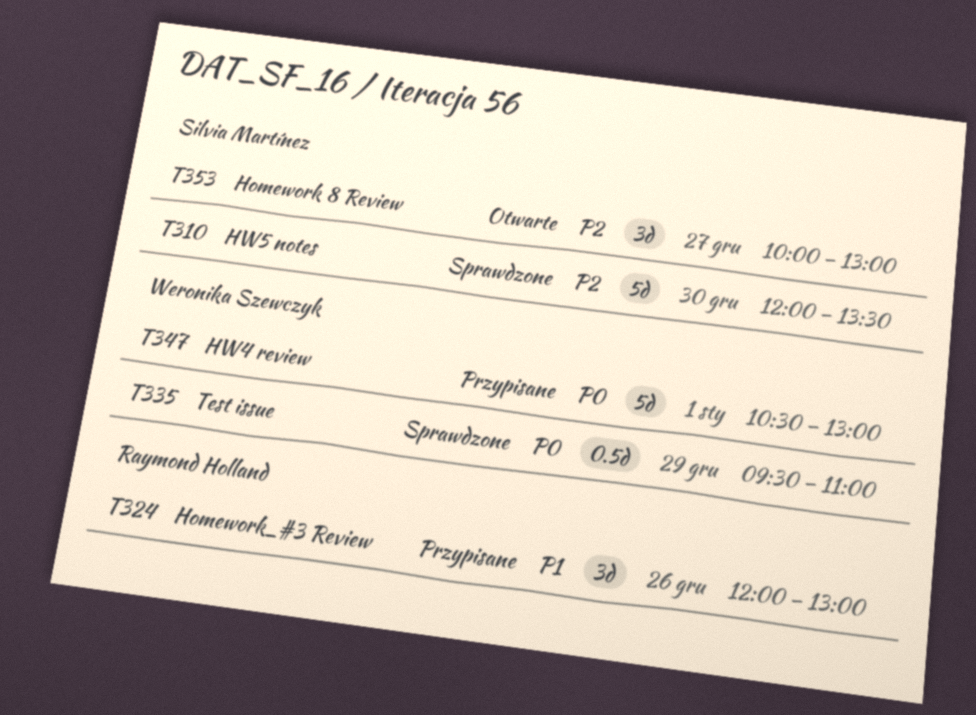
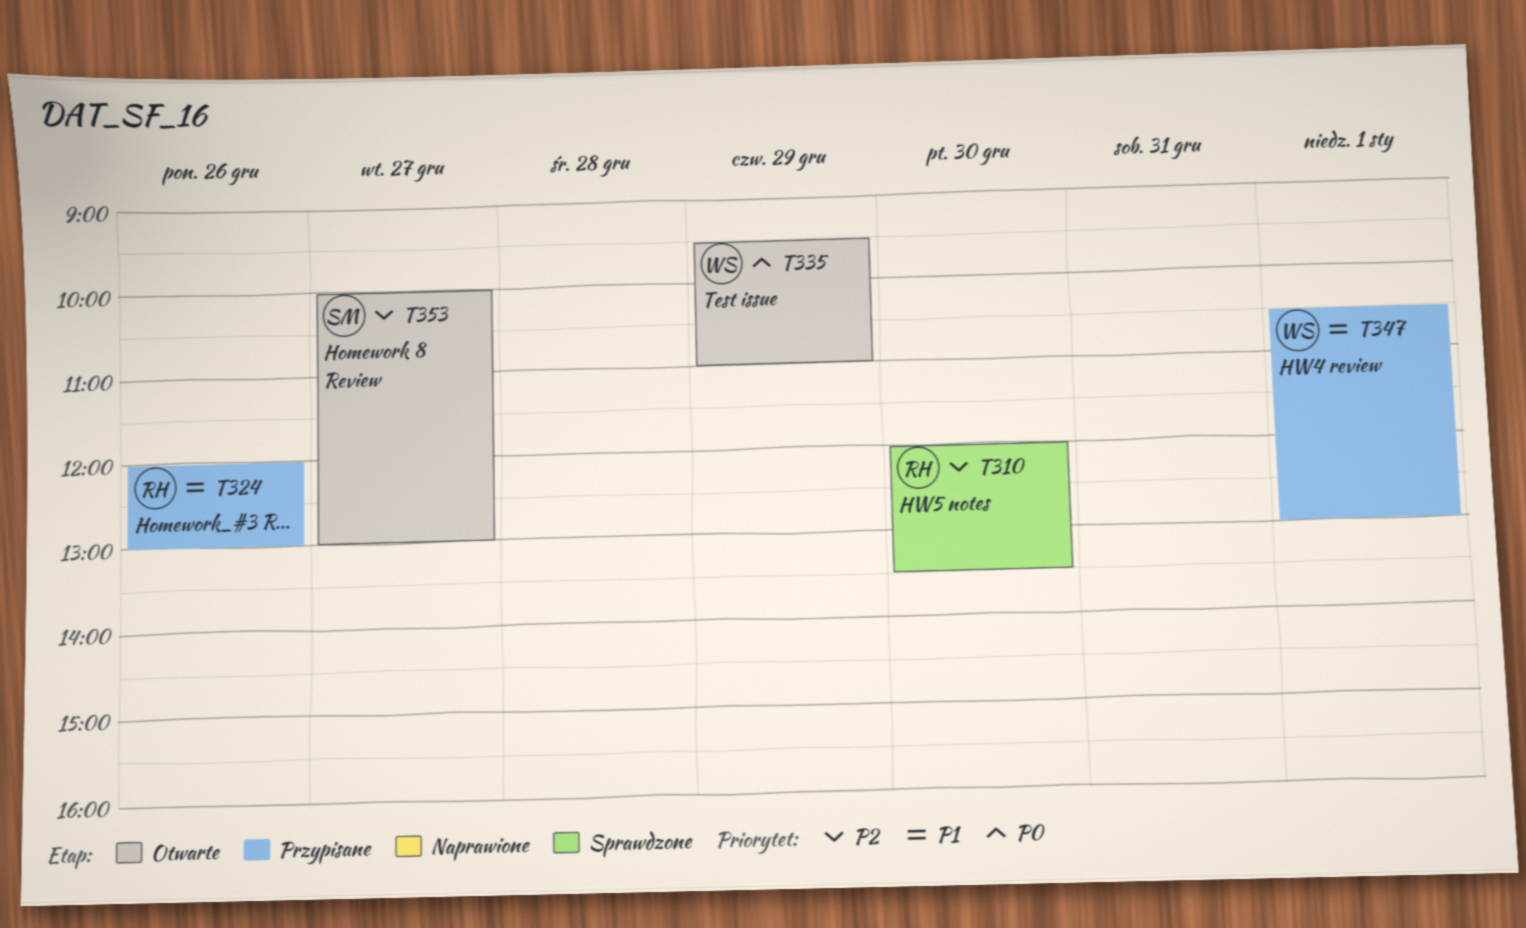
T310, owner: Silvia Martínez -> Raymond Holland
T335, status: Sprawdzone -> Otwarte
T347, priority: P0 -> P1

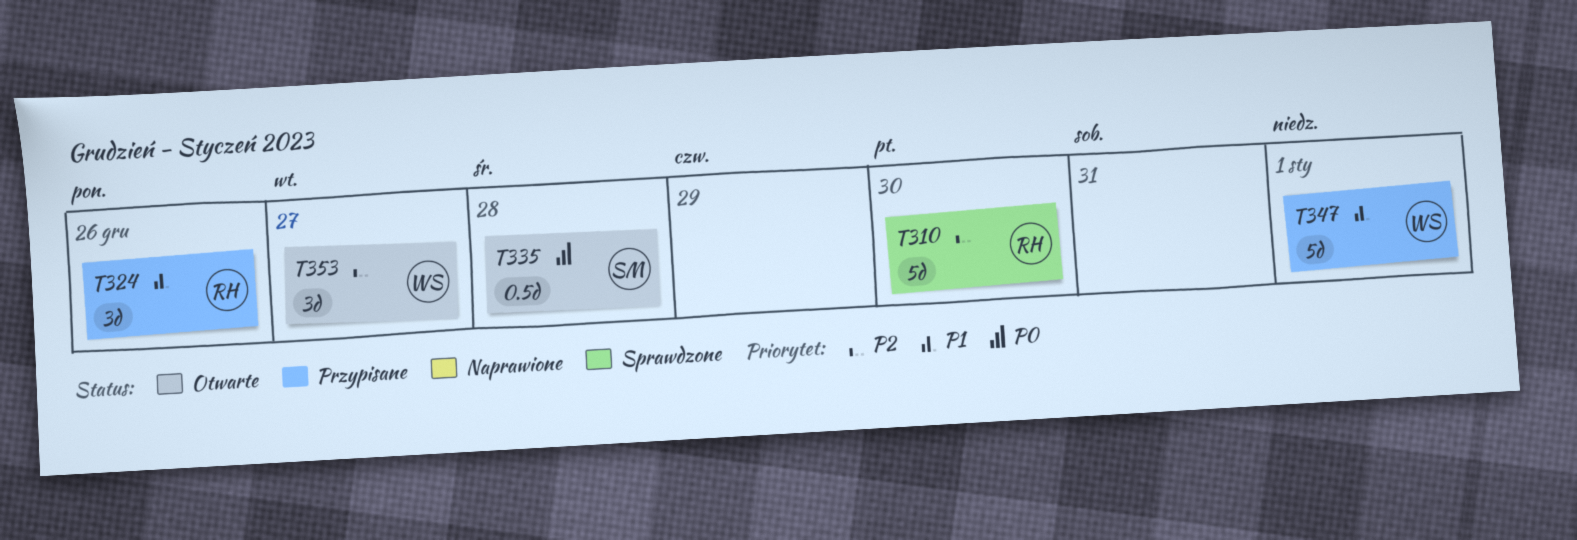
T335, owner: WS -> SM
T335, day: Dec 29 -> Dec 28
T353, owner: SM -> WS

